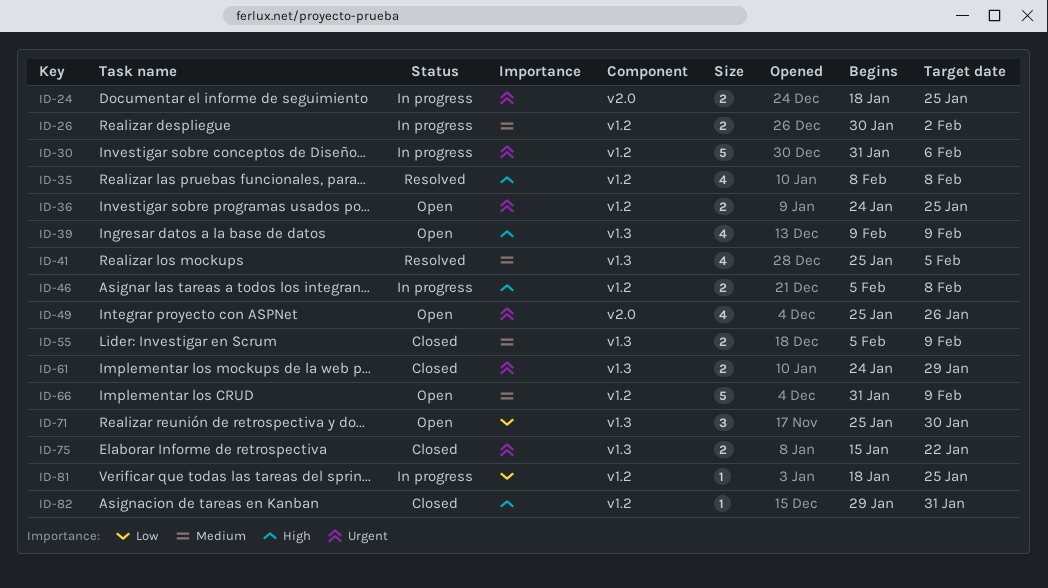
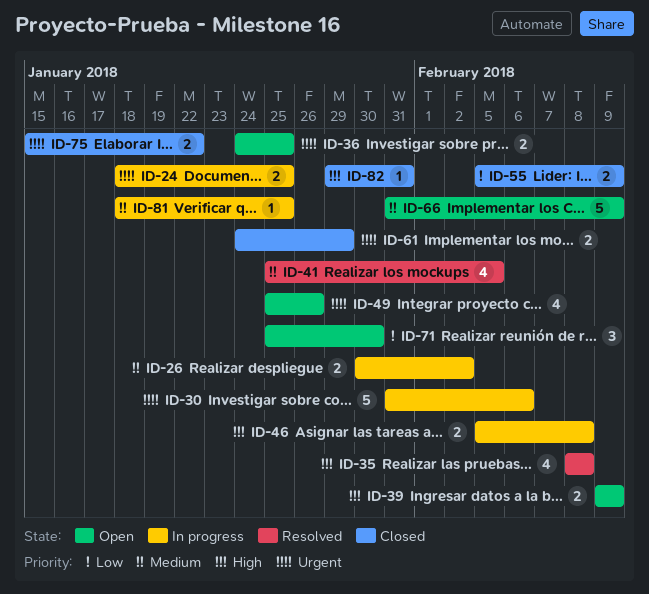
ID-39, estimate: 4 -> 2
ID-55, priority: Medium -> Low
ID-81, priority: Low -> Medium

